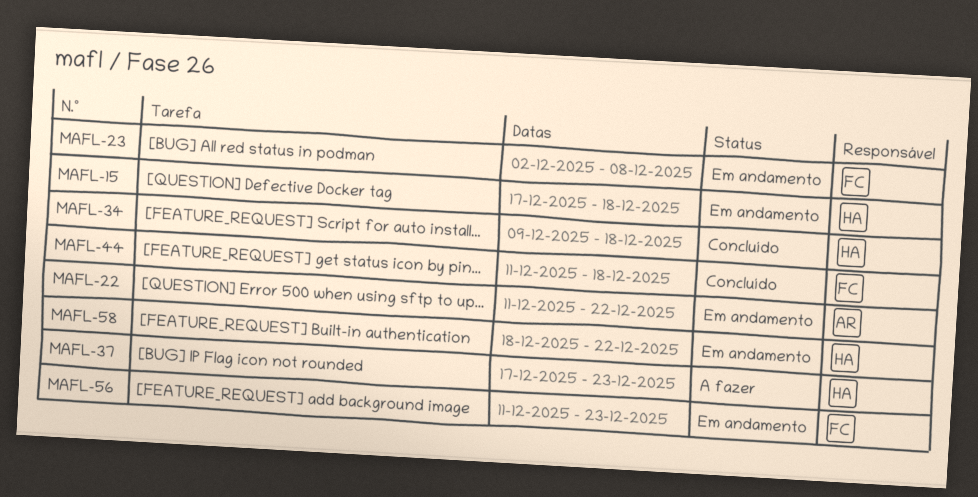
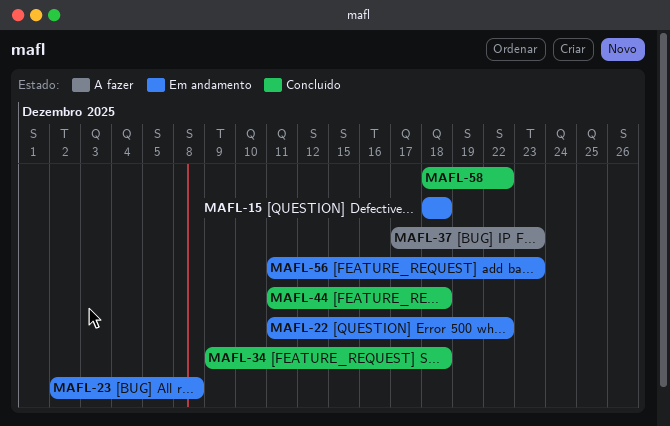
MAFL-15, start: Dec 17 -> Dec 18
MAFL-58, status: Em andamento -> Concluído

